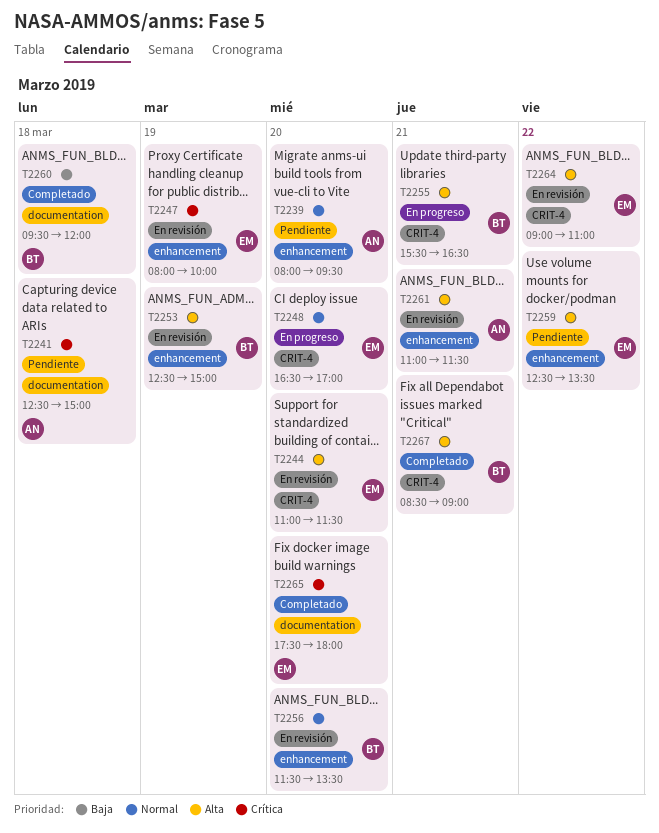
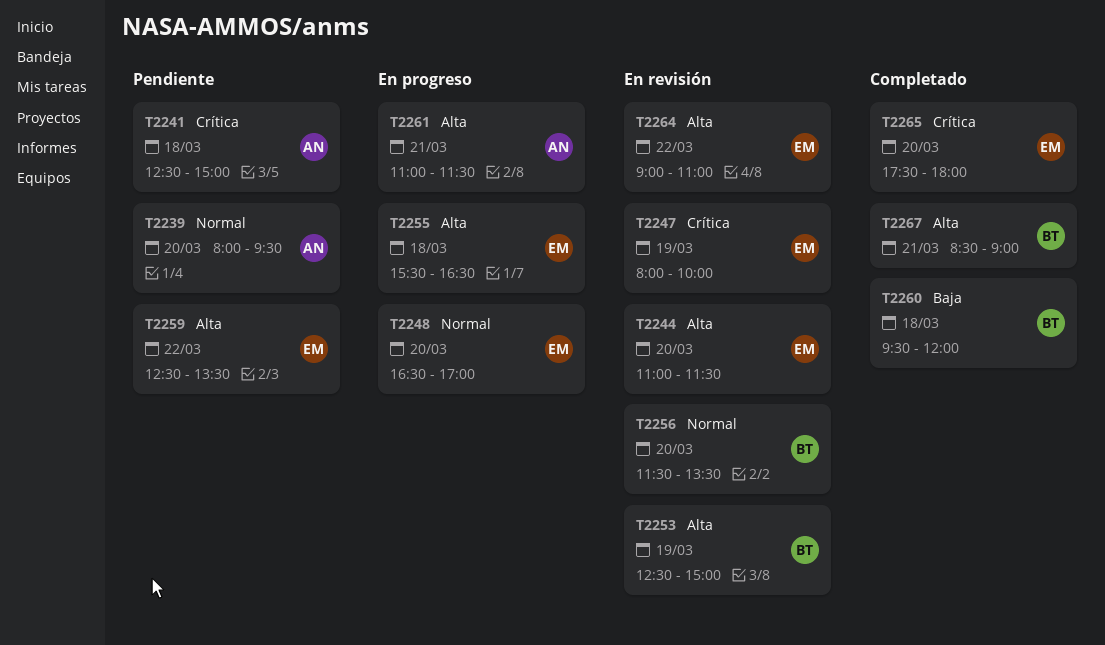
T2255, owner: BT -> EM
T2255, day: Mar 21 -> Mar 18
T2261, status: En revisión -> En progreso

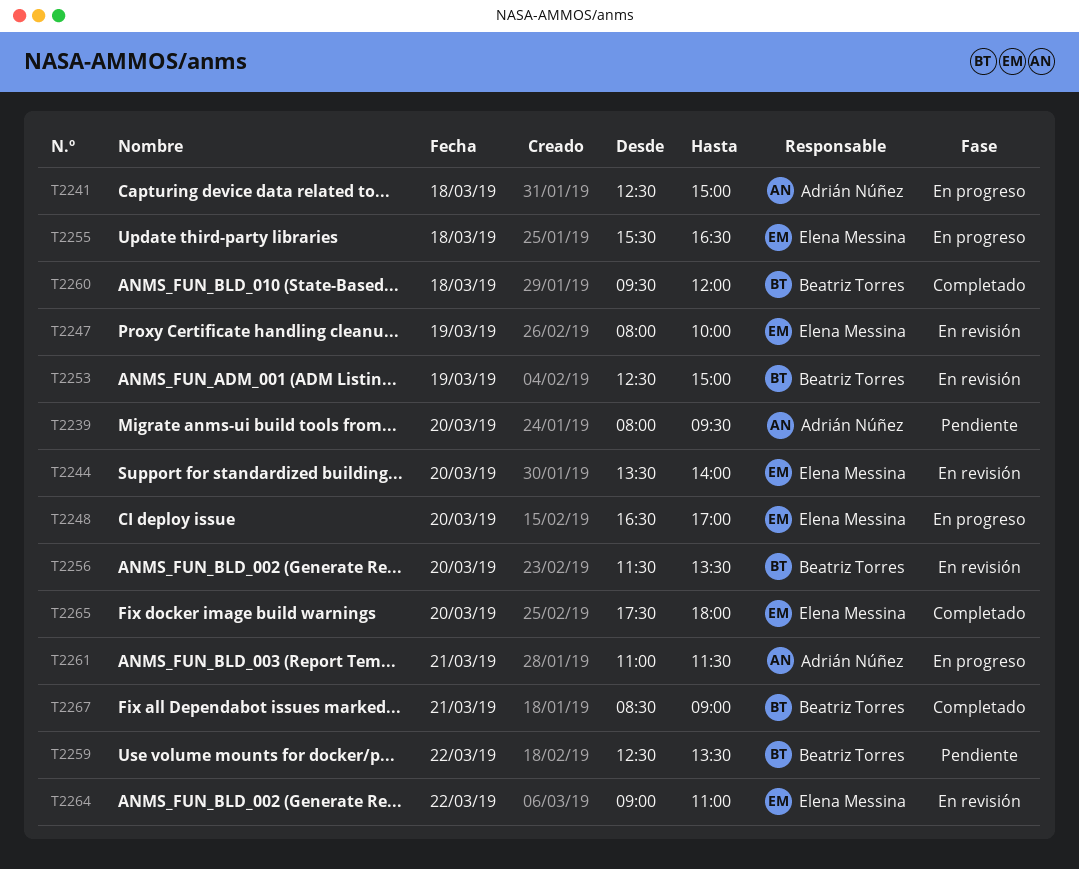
T2241, status: Pendiente -> En progreso
T2244, begins: 11:00 -> 13:30
T2244, ends: 11:30 -> 14:00
T2259, owner: Elena Messina -> Beatriz Torres

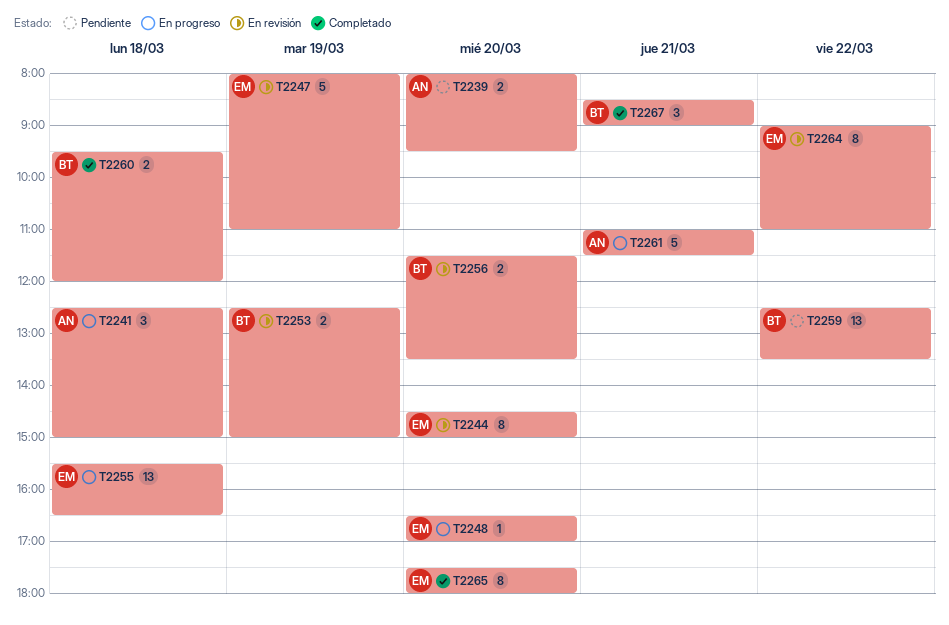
T2244, begins: 13:30 -> 14:30
T2244, ends: 14:00 -> 15:00
T2247, ends: 10:00 -> 11:00

